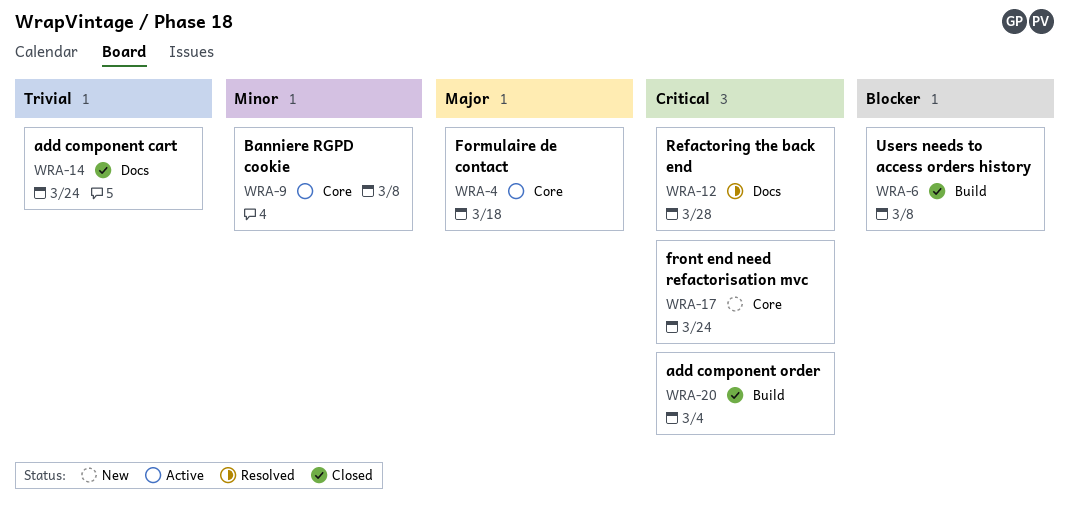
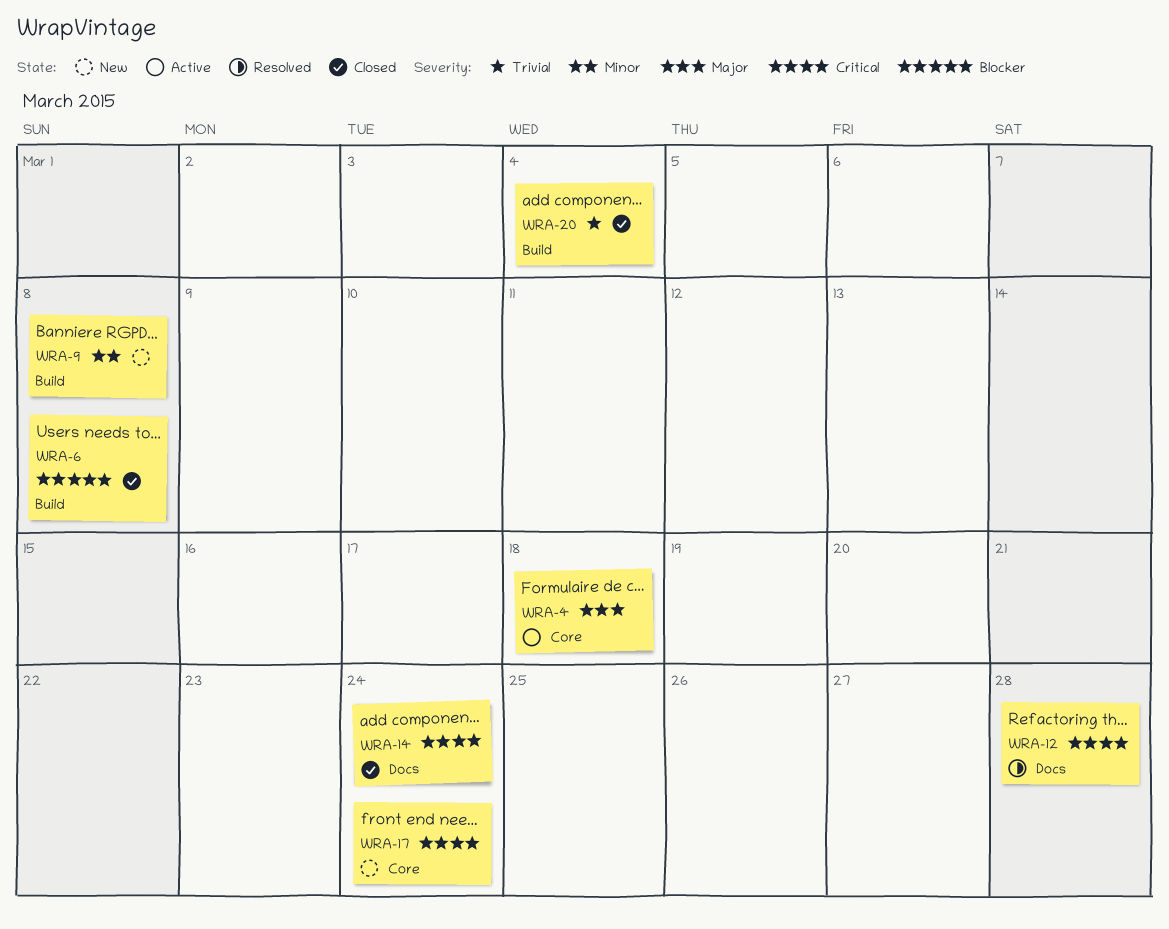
WRA-9, status: Active -> New
WRA-9, label: Core -> Build
WRA-14, priority: Trivial -> Critical
WRA-20, priority: Critical -> Trivial

